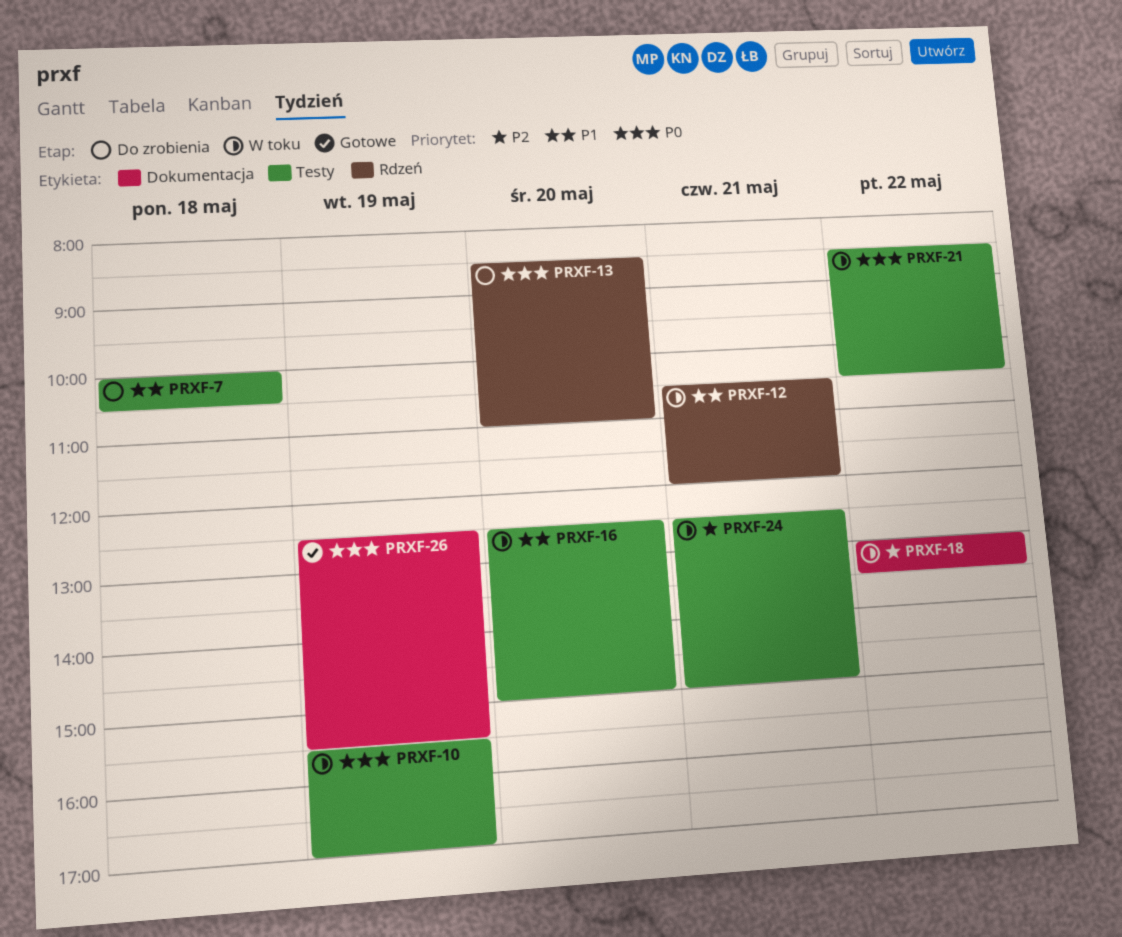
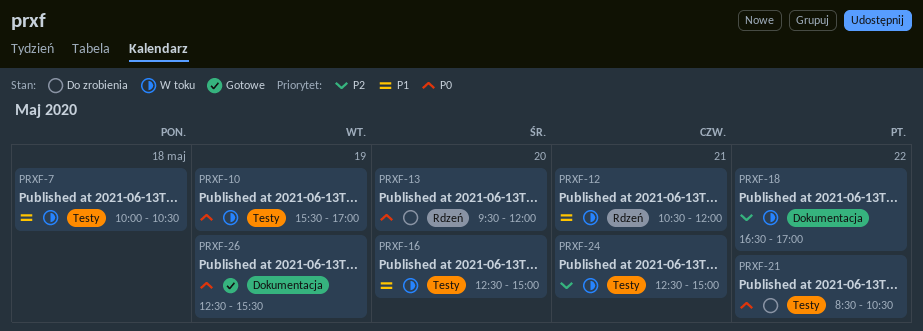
PRXF-7, status: Do zrobienia -> W toku
PRXF-13, begins: 08:30 -> 09:30
PRXF-13, ends: 11:00 -> 12:00
PRXF-18, begins: 13:00 -> 16:30
PRXF-18, ends: 13:30 -> 17:00
PRXF-21, status: W toku -> Do zrobienia

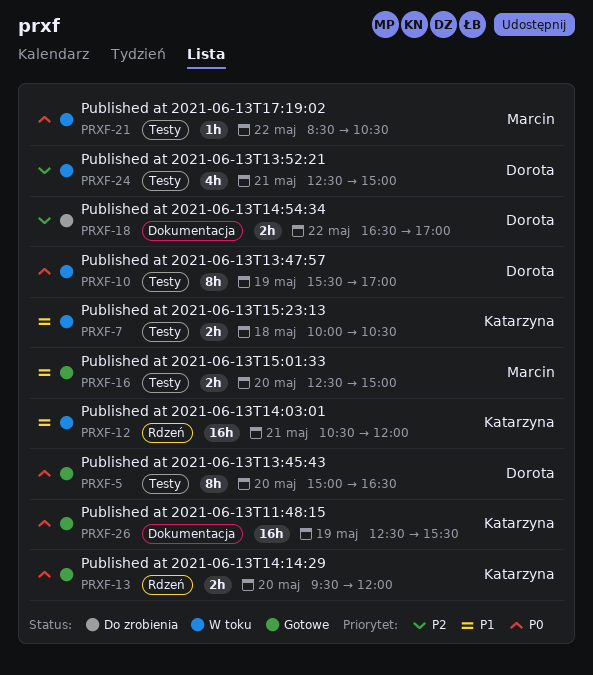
PRXF-5: none -> present
PRXF-13, status: Do zrobienia -> Gotowe
PRXF-16, status: W toku -> Gotowe
PRXF-18, status: W toku -> Do zrobienia
PRXF-21, status: Do zrobienia -> W toku

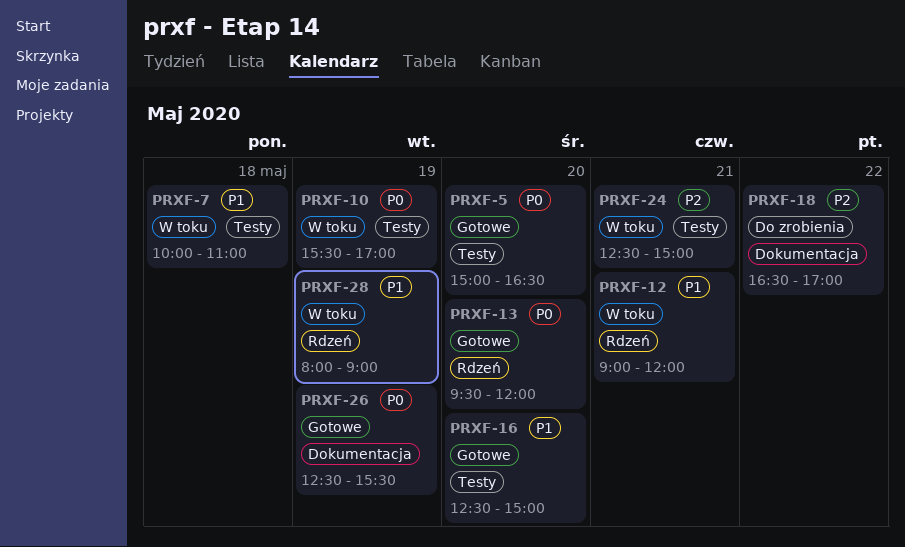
PRXF-7, ends: 10:30 -> 11:00
PRXF-12, begins: 10:30 -> 09:00
PRXF-21: present -> none
PRXF-28: none -> present

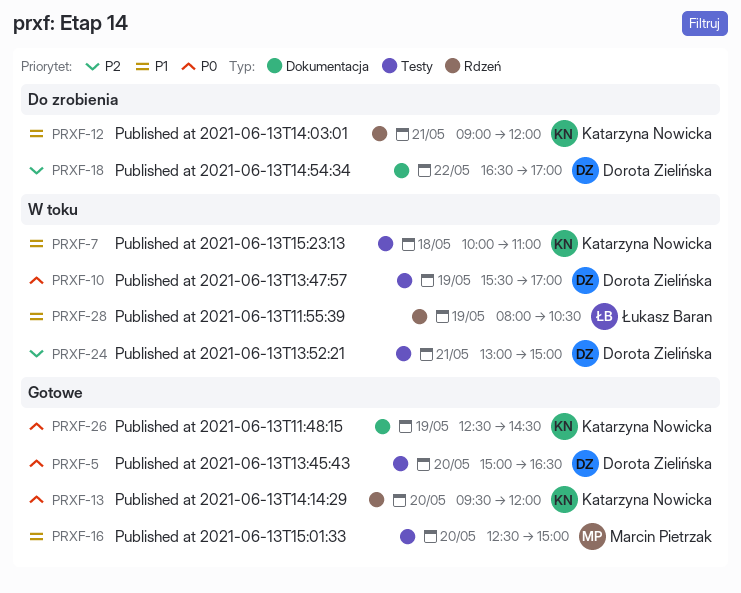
PRXF-12, status: W toku -> Do zrobienia
PRXF-24, begins: 12:30 -> 13:00
PRXF-26, ends: 15:30 -> 14:30
PRXF-28, ends: 09:00 -> 10:30

